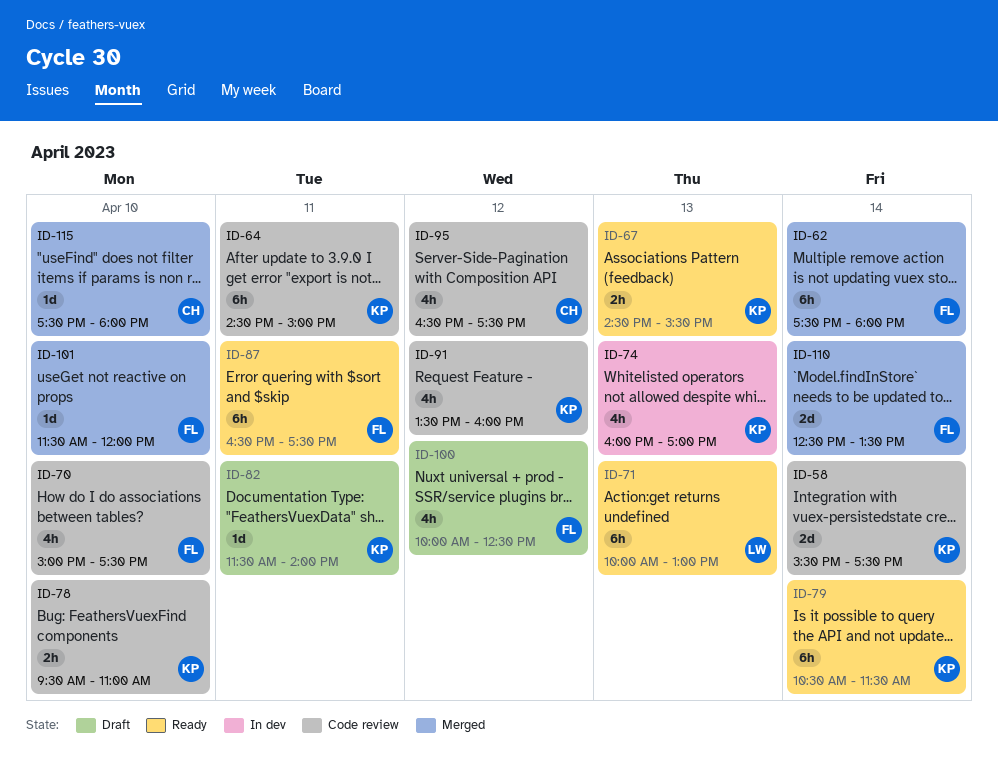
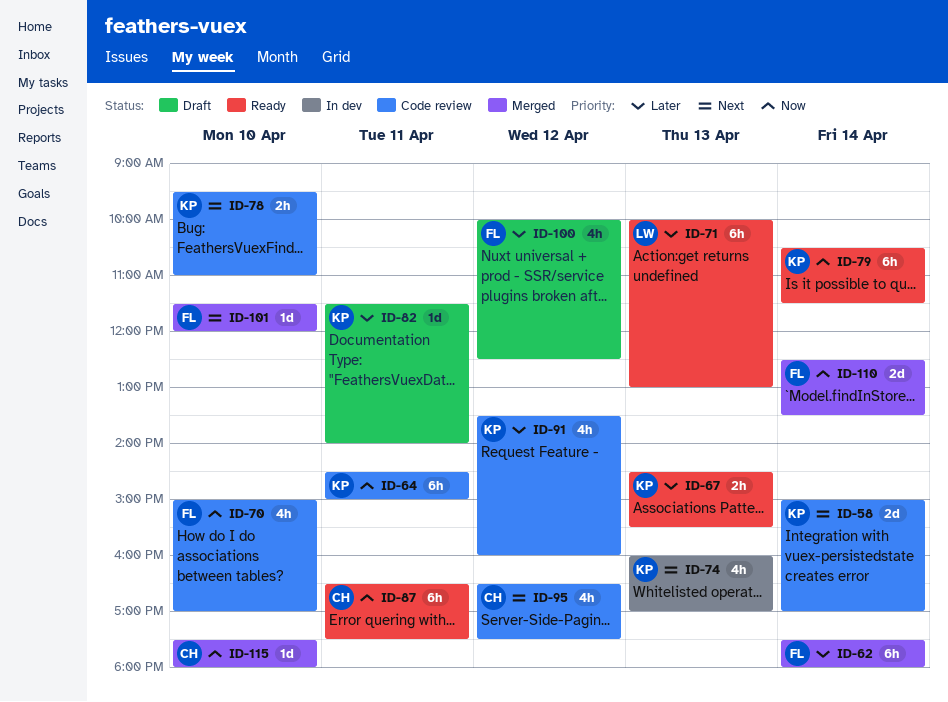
ID-58, begins: 15:30 -> 15:00
ID-58, ends: 17:30 -> 17:00
ID-70, ends: 17:30 -> 17:00
ID-87, owner: FL -> CH

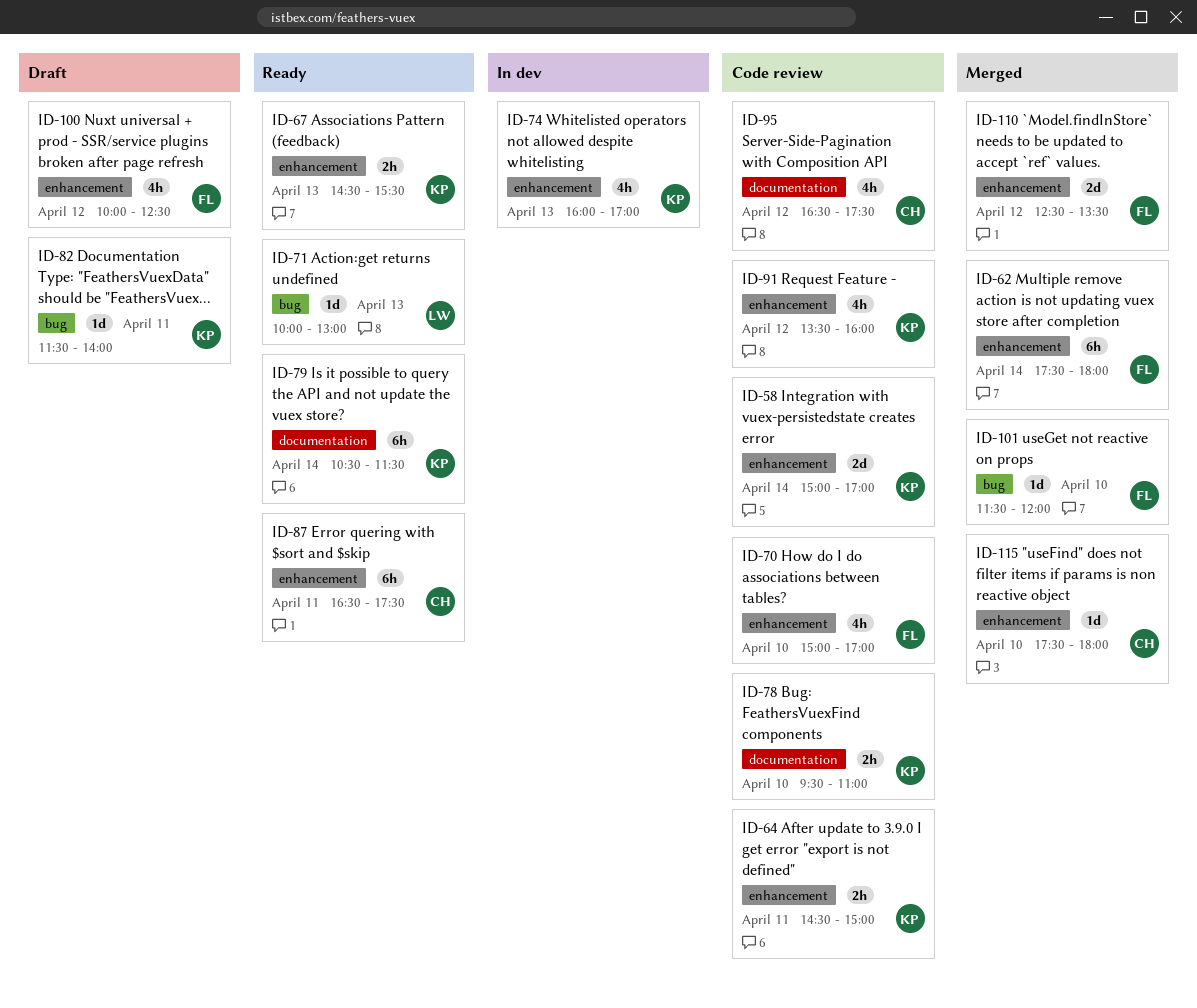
ID-64, estimate: 6h -> 2h
ID-71, estimate: 6h -> 1d
ID-110, day: Apr 14 -> Apr 12

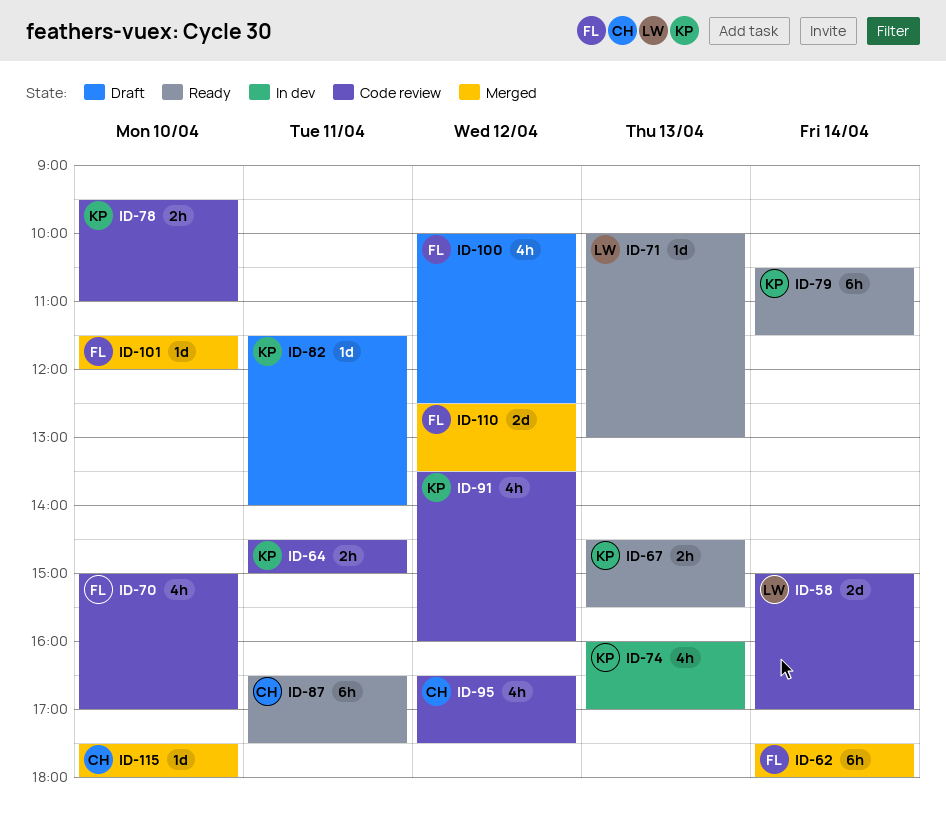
ID-58, owner: KP -> LW

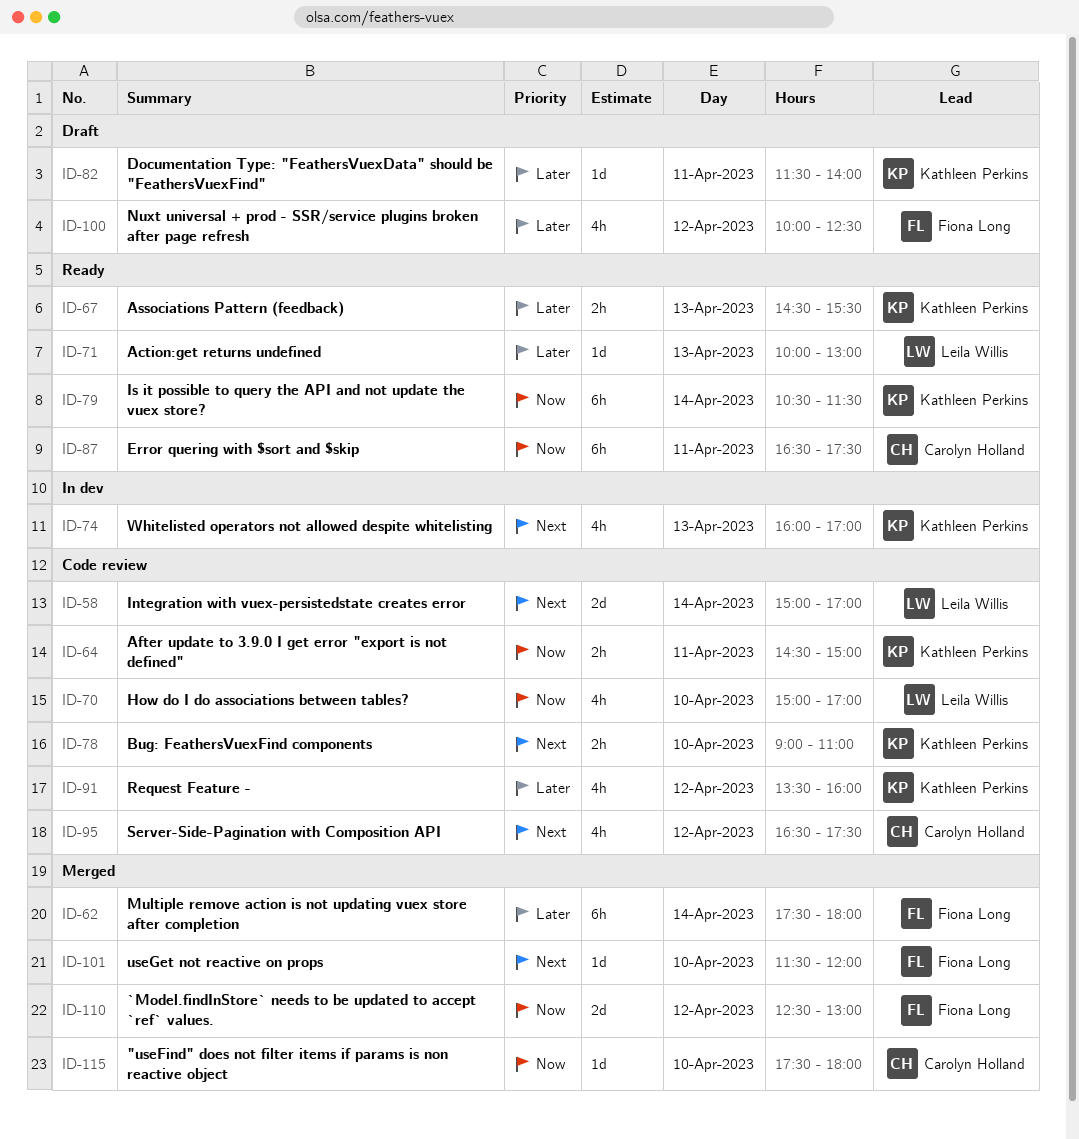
ID-70, owner: Fiona Long -> Leila Willis
ID-78, begins: 09:30 -> 09:00
ID-110, ends: 13:30 -> 13:00

